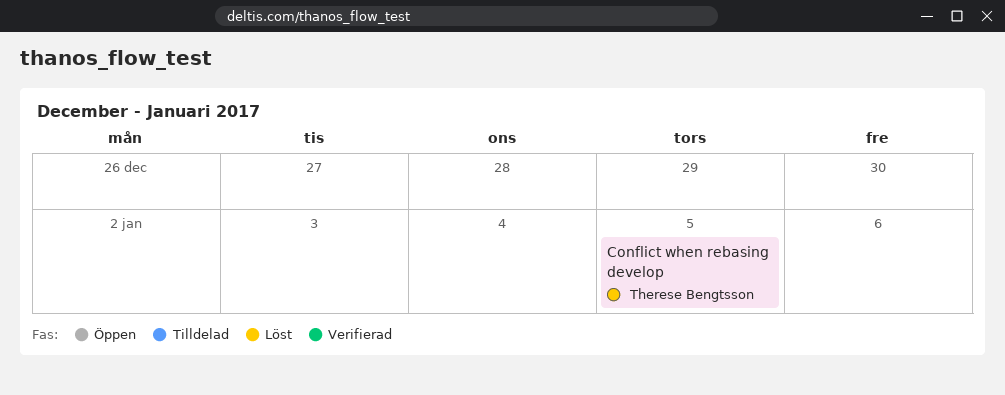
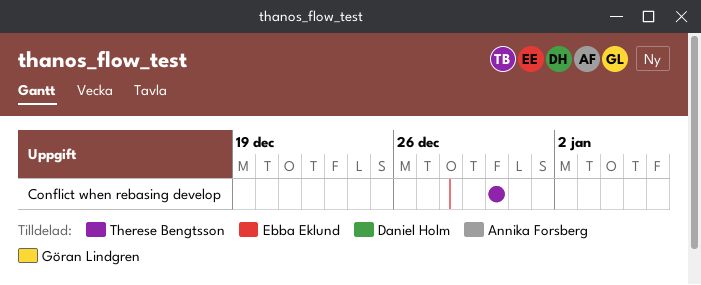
Conflict when rebasing develop, due: Jan 5 -> Dec 30

